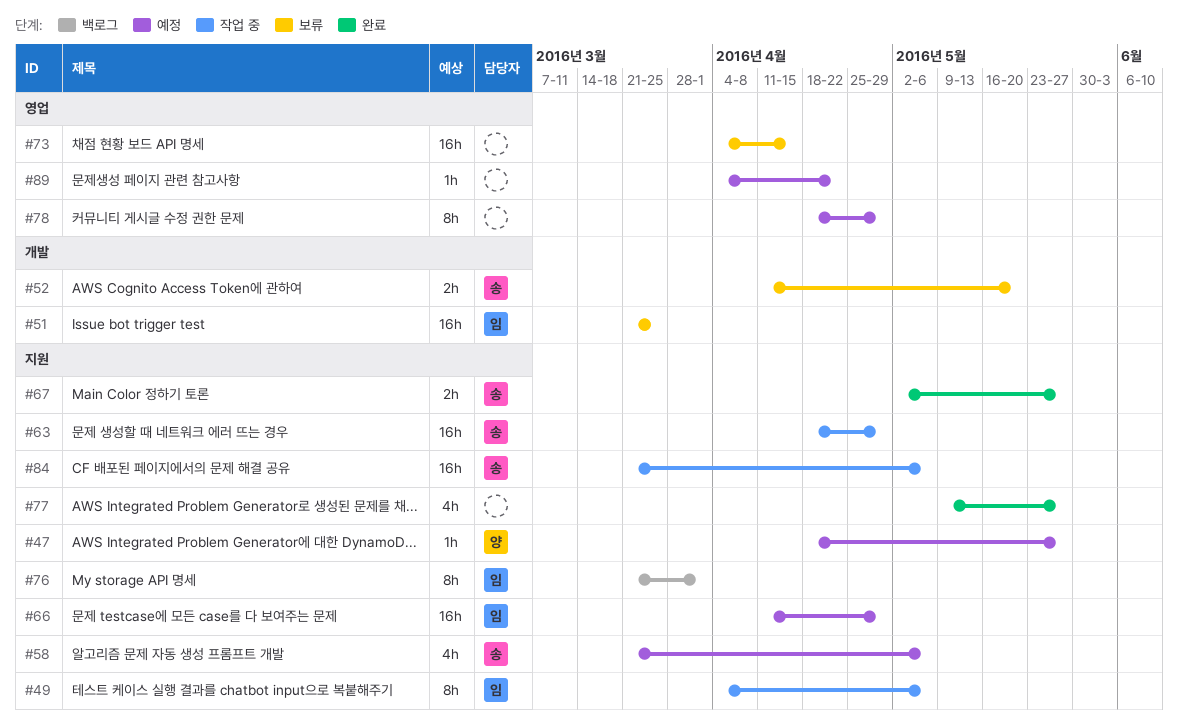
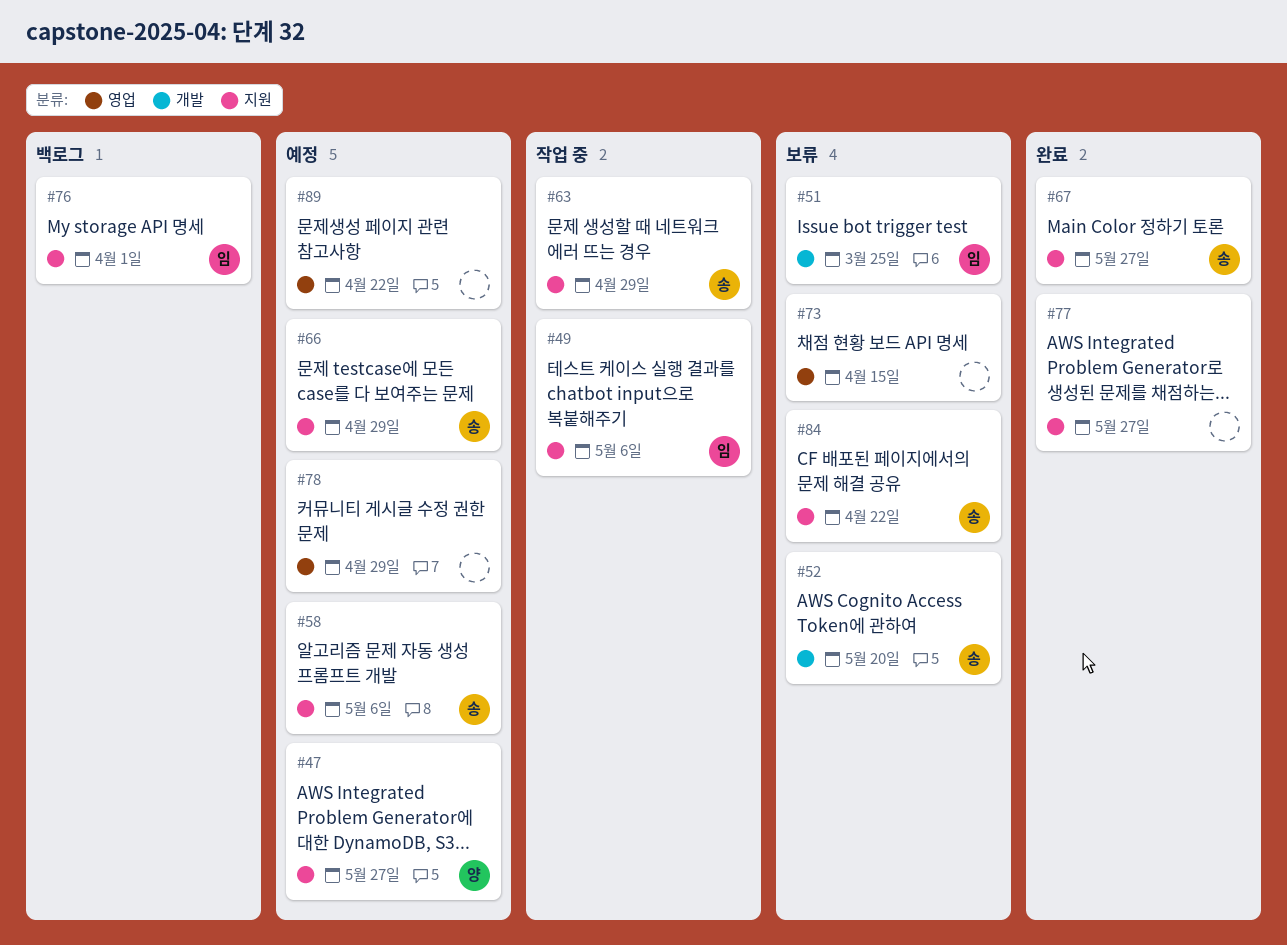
#66, owner: 임 -> 송
#84, status: 작업 중 -> 보류
#84, due: May 6 -> Apr 22

